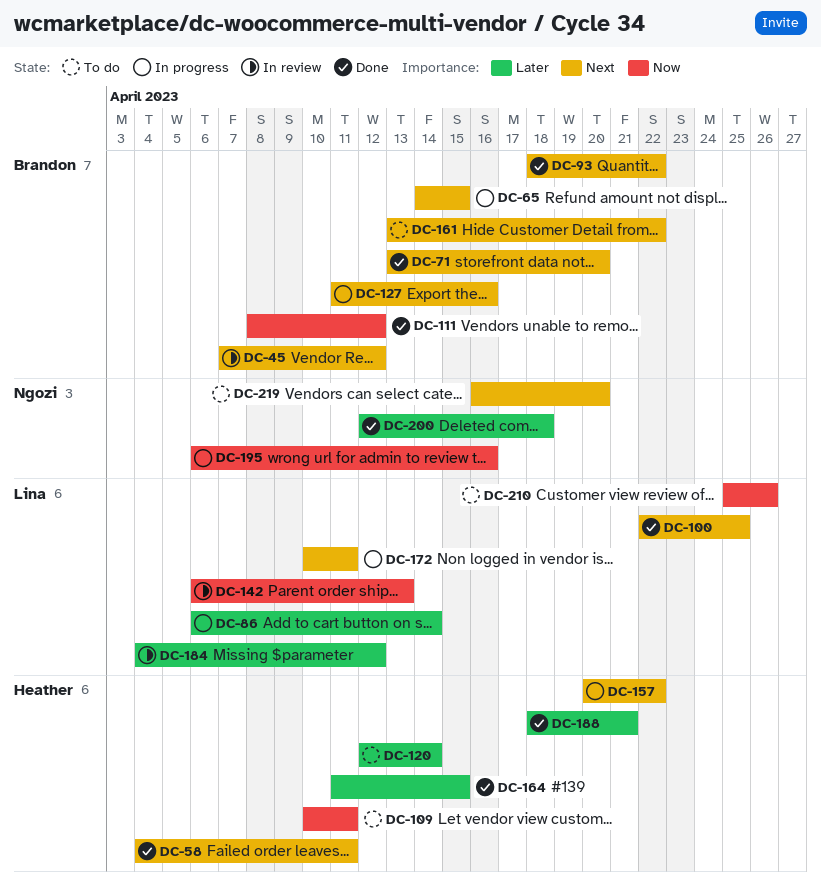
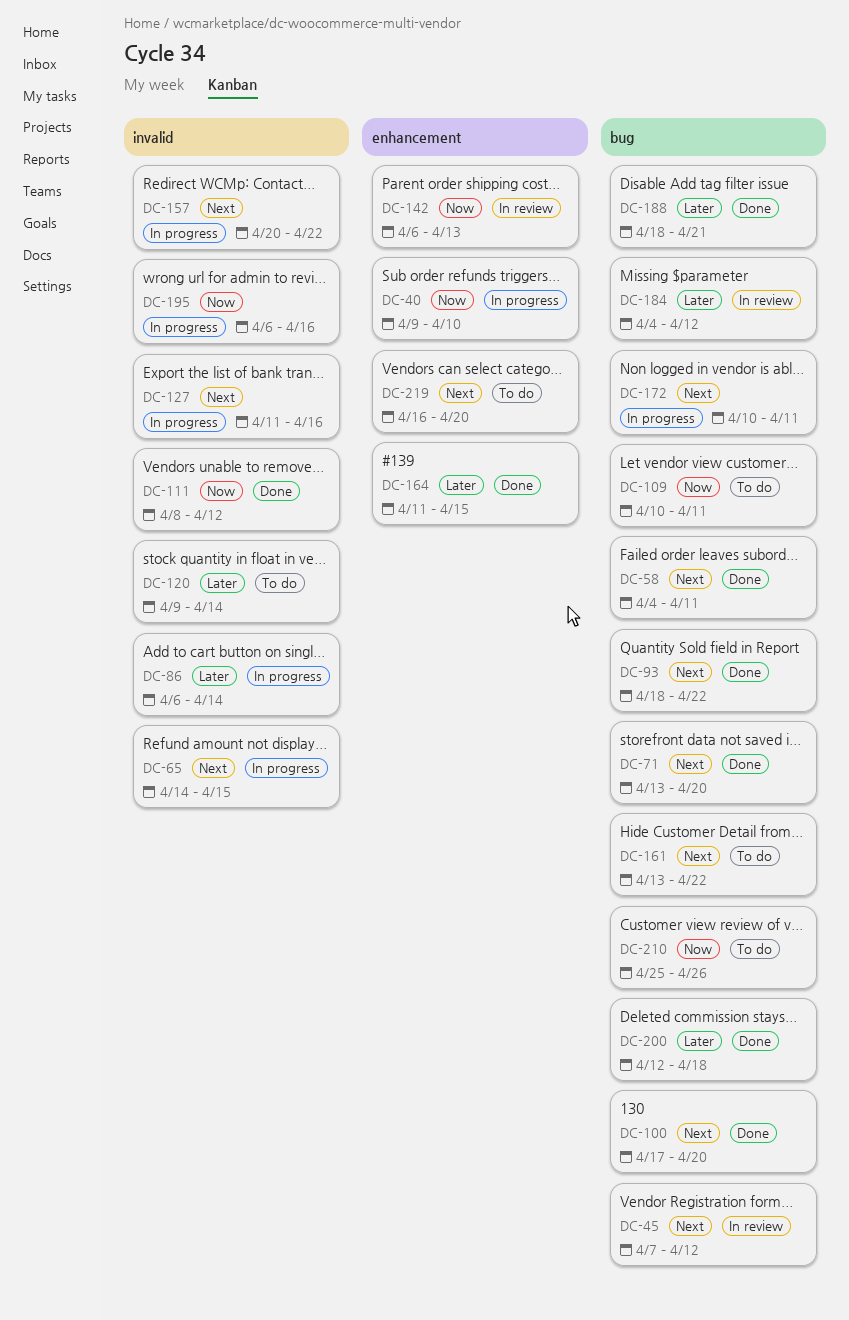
DC-40: none -> present
DC-100, start: Apr 22 -> Apr 17
DC-100, due: Apr 25 -> Apr 20
DC-120, start: Apr 12 -> Apr 9

